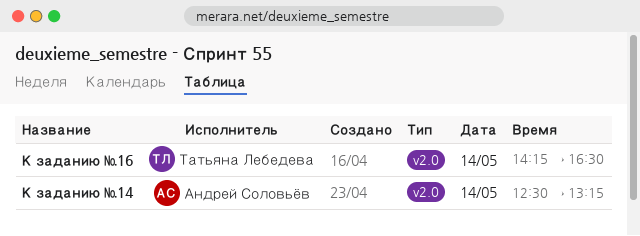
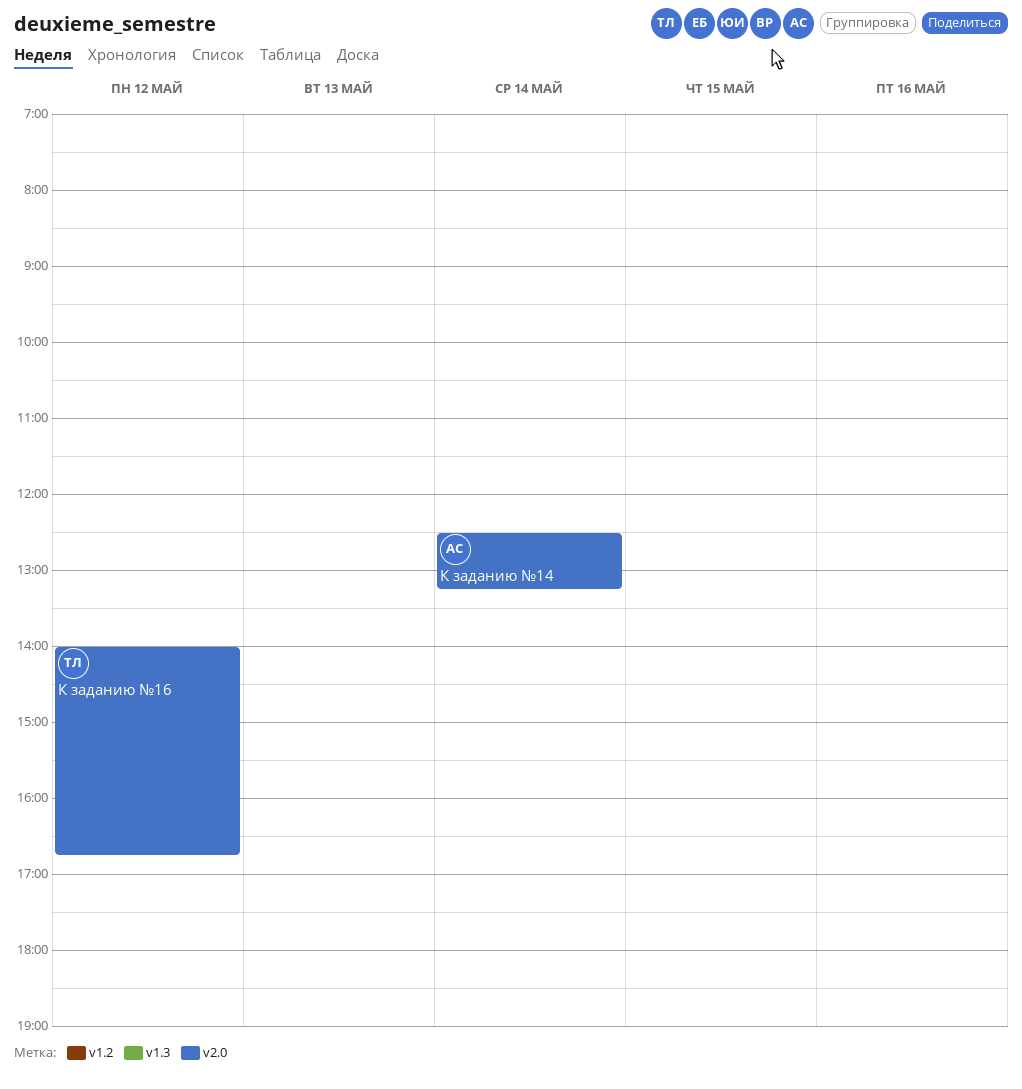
К заданию №16, day: May 14 -> May 12
К заданию №16, begins: 14:15 -> 14:00
К заданию №16, ends: 16:30 -> 16:45

